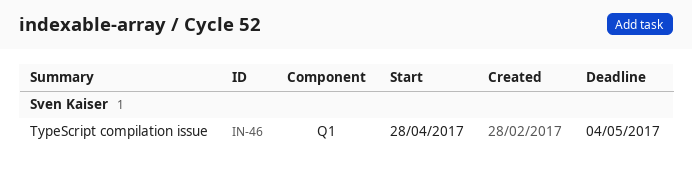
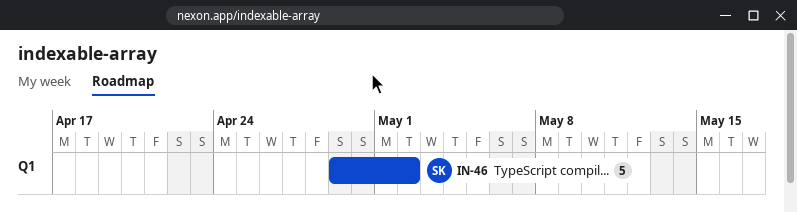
IN-46, start: Apr 28 -> Apr 29
IN-46, due: May 4 -> May 2

